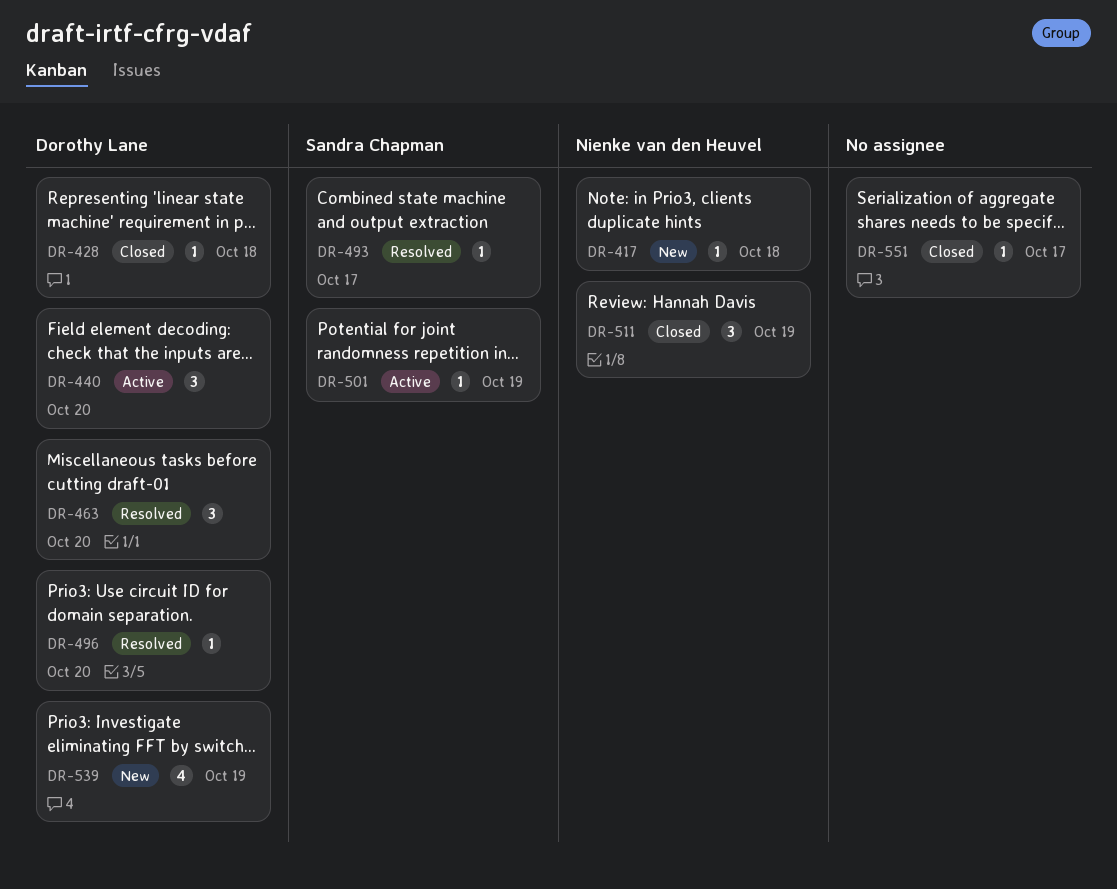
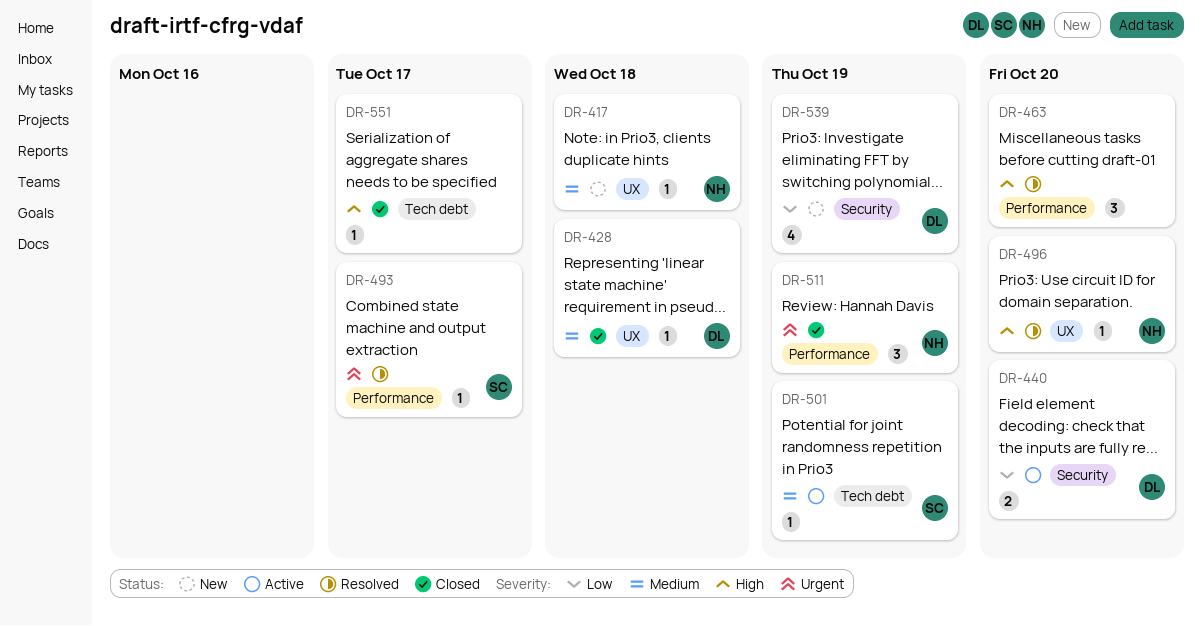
DR-440, estimate: 3 -> 2
DR-463, owner: Dorothy Lane -> none
DR-496, owner: Dorothy Lane -> Nienke van den Heuvel

